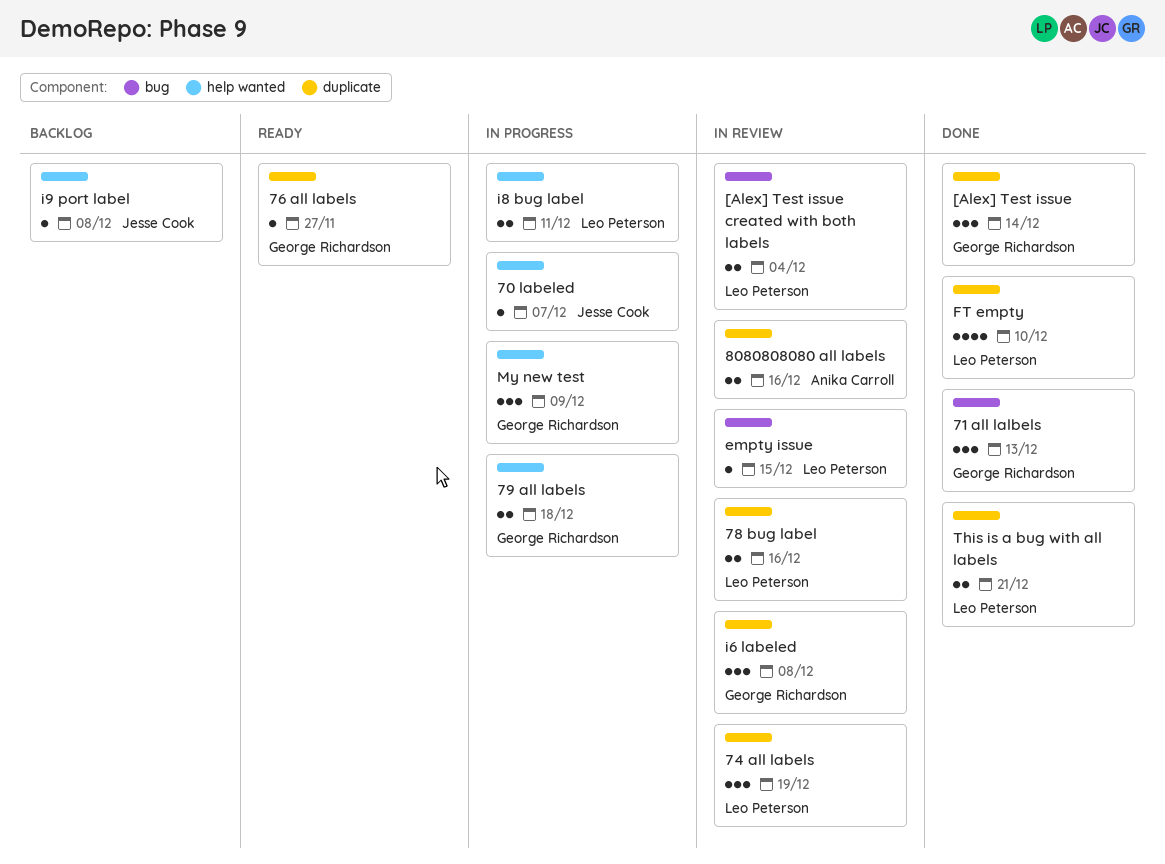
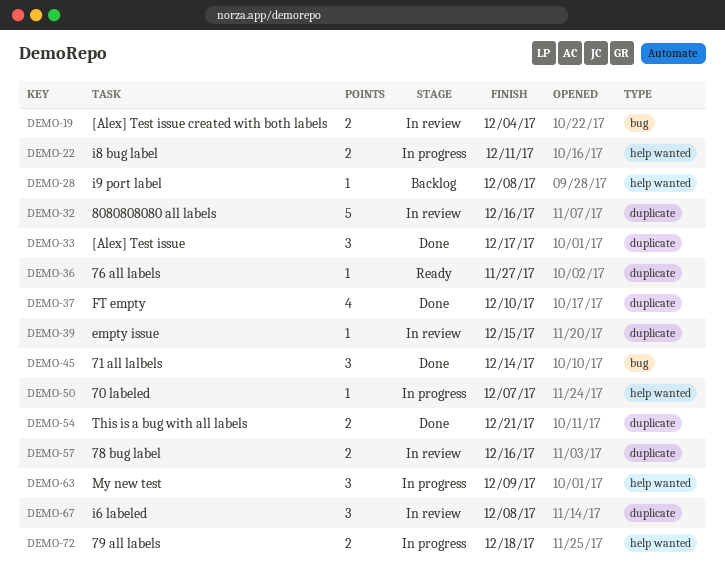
71 all lalbels, due: Dec 13 -> Dec 14
74 all labels: present -> none
8080808080 all labels, estimate: 2 -> 5
[Alex] Test issue, due: Dec 14 -> Dec 17
empty issue, label: bug -> duplicate

